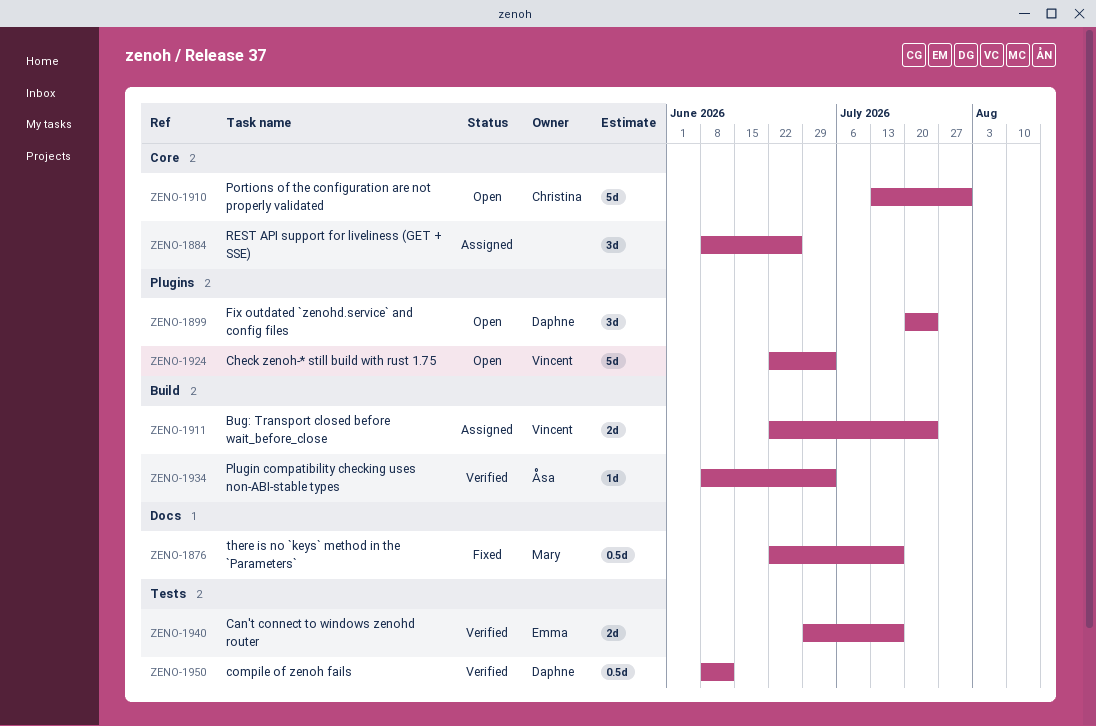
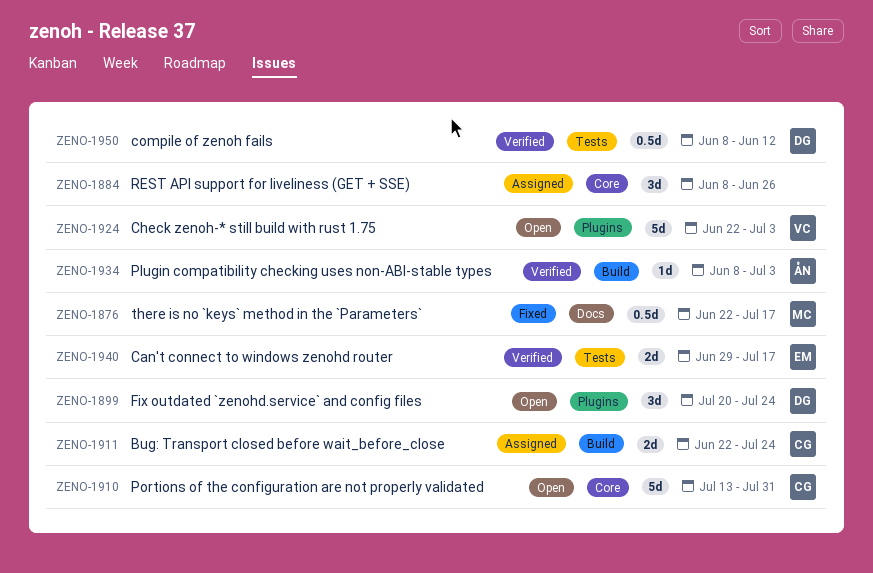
ZENO-1911, owner: Vincent -> Christina

